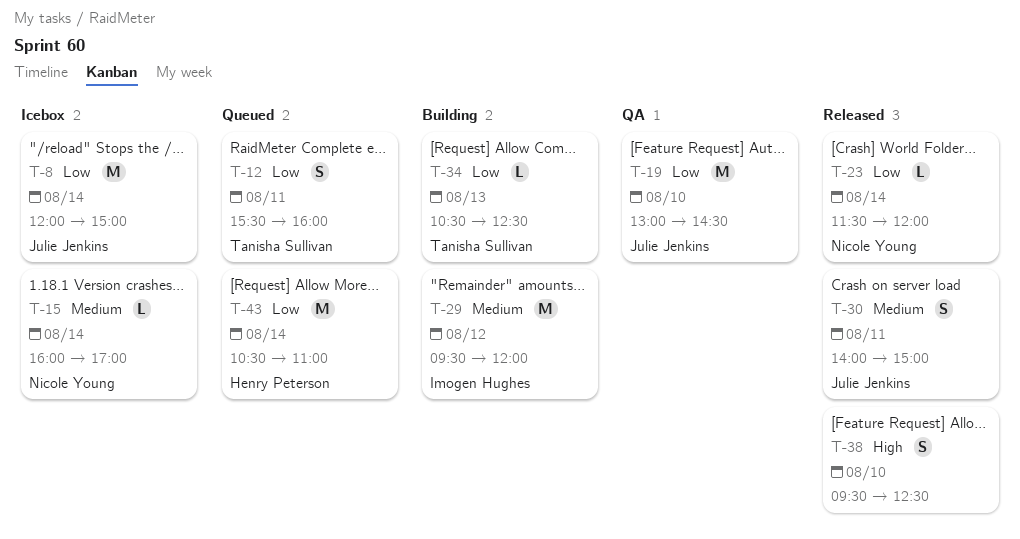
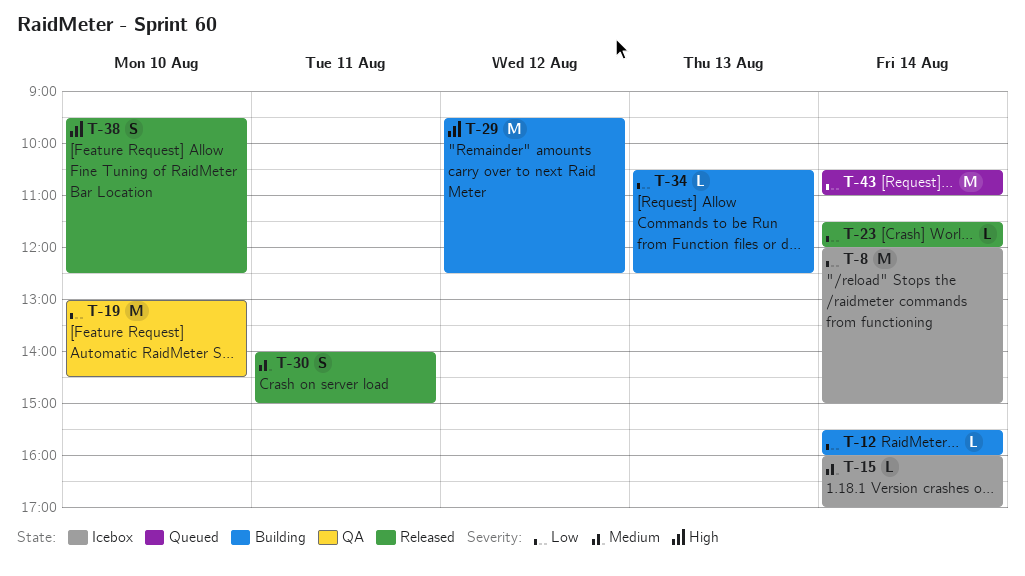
T-12, status: Queued -> Building
T-12, estimate: S -> L
T-12, day: Aug 11 -> Aug 14
T-29, priority: Medium -> High
T-29, ends: 12:00 -> 12:30

